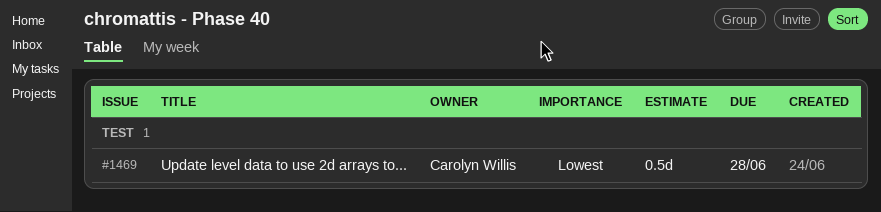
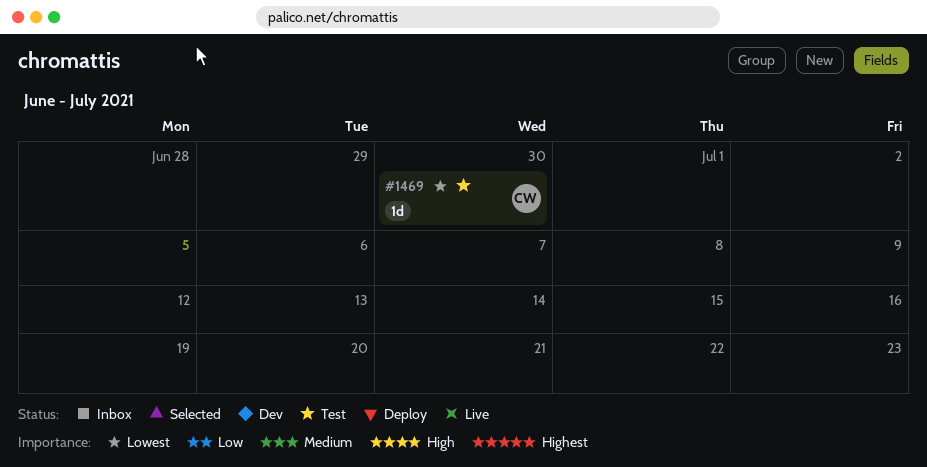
#1469, estimate: 0.5d -> 1d
#1469, due: Jun 28 -> Jun 30

